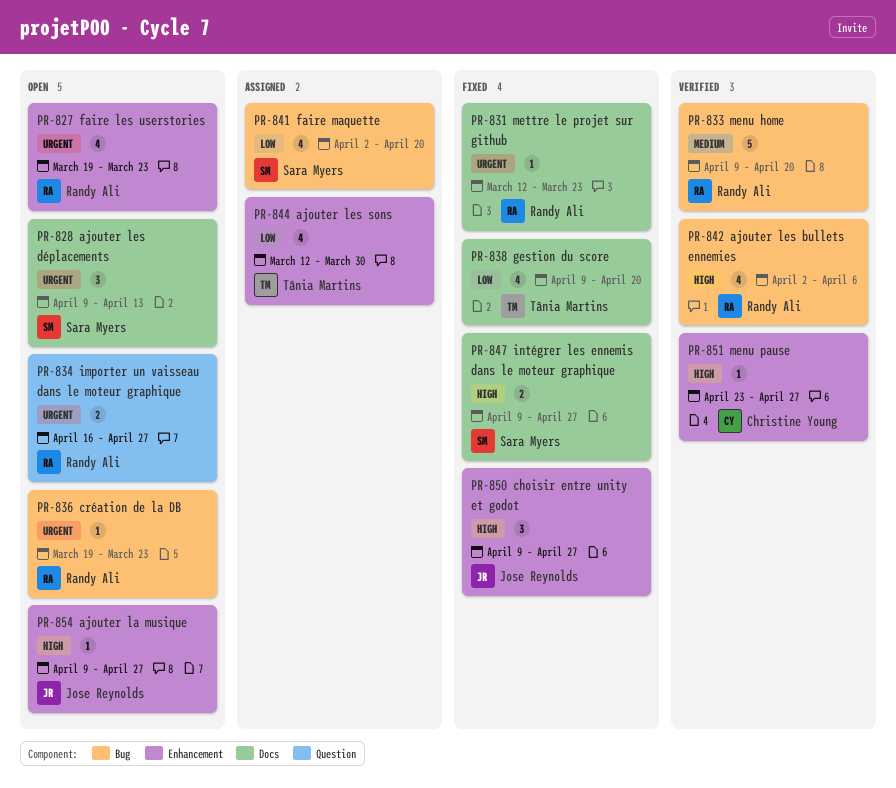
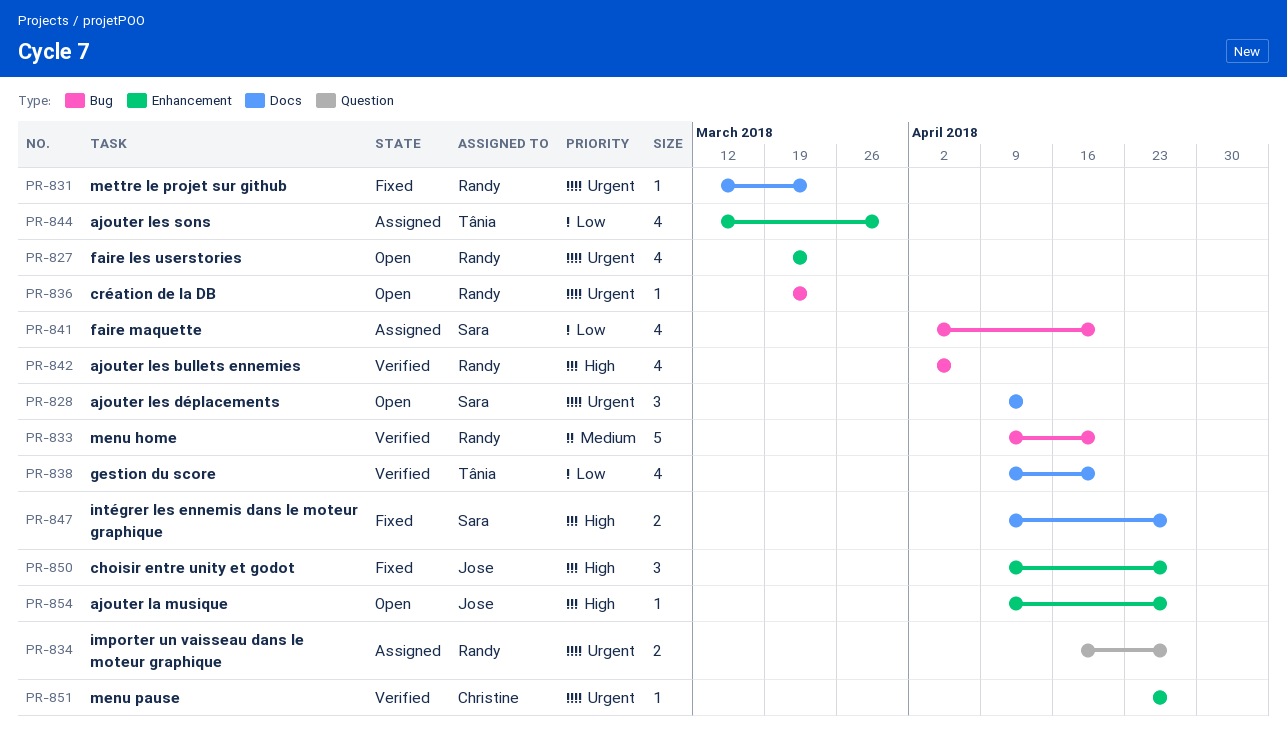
PR-834, status: Open -> Assigned
PR-838, status: Fixed -> Verified
PR-851, priority: High -> Urgent

